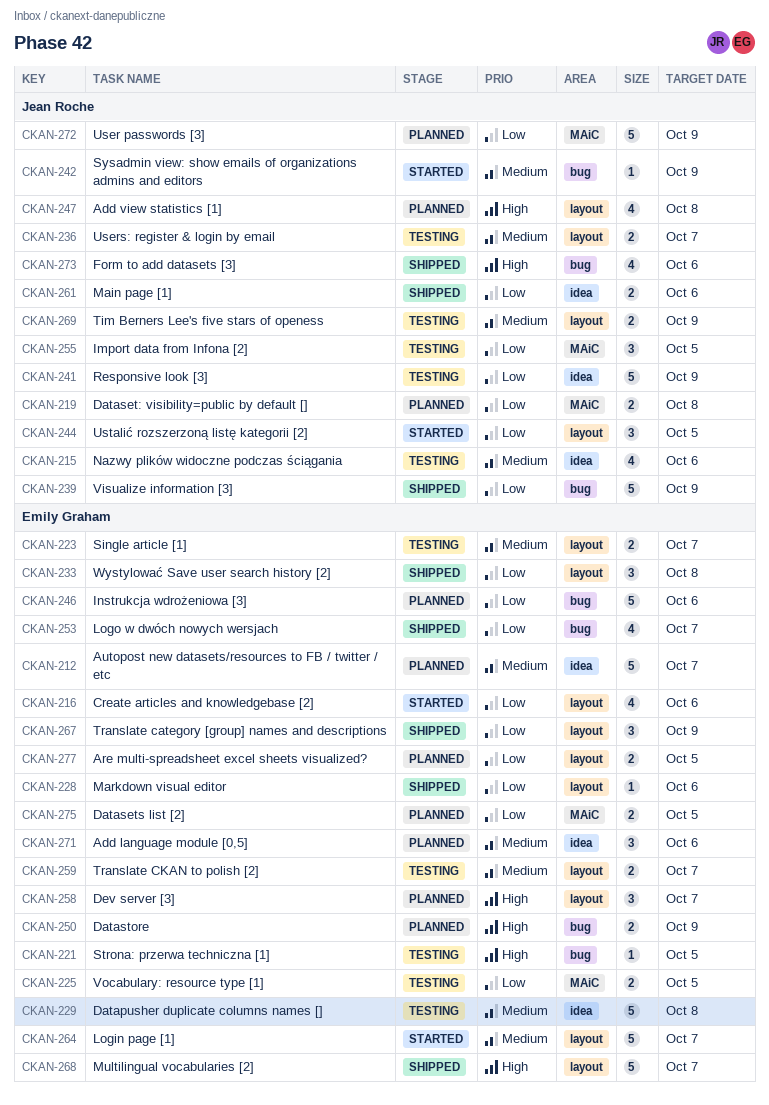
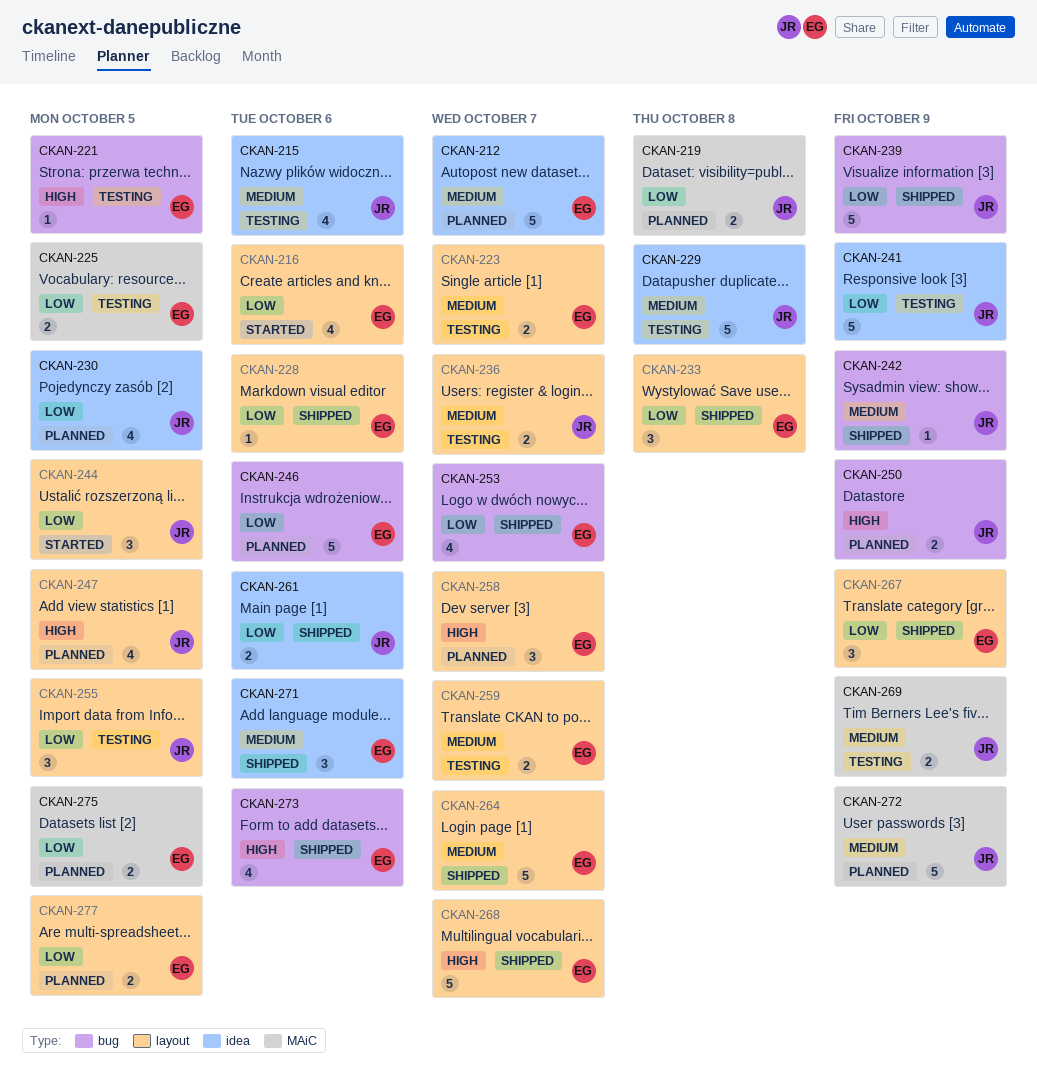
CKAN-229, owner: Emily Graham -> Jean Roche
CKAN-230: none -> present
CKAN-242, status: Started -> Shipped
CKAN-247, due: Oct 8 -> Oct 5
CKAN-250, owner: Emily Graham -> Jean Roche
CKAN-255, label: MAiC -> layout
CKAN-264, status: Started -> Shipped
CKAN-269, label: layout -> MAiC
CKAN-271, status: Planned -> Shipped
CKAN-272, priority: Low -> Medium
CKAN-273, owner: Jean Roche -> Emily Graham

